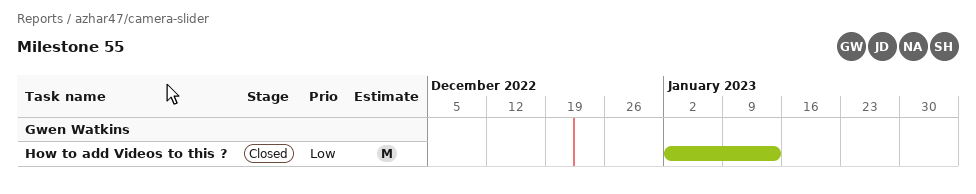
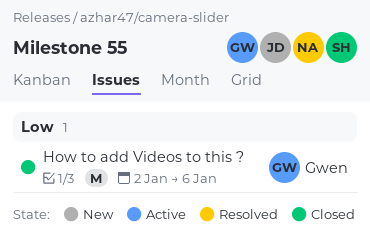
How to add Videos to this ?, due: Jan 13 -> Jan 6

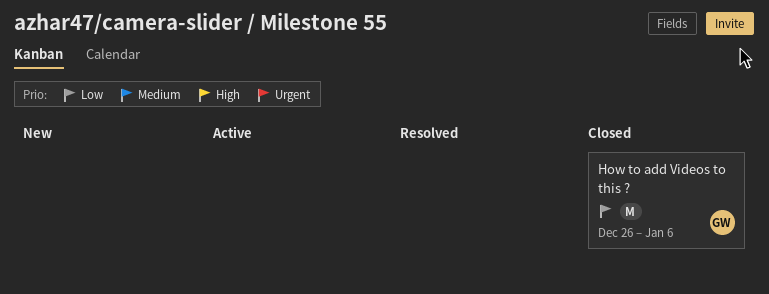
How to add Videos to this ?, start: Jan 2 -> Dec 26

